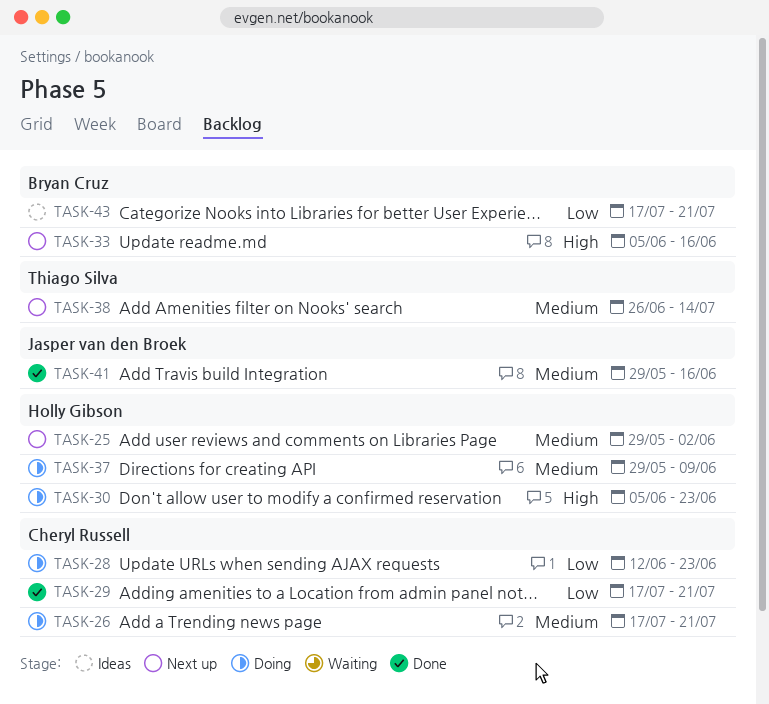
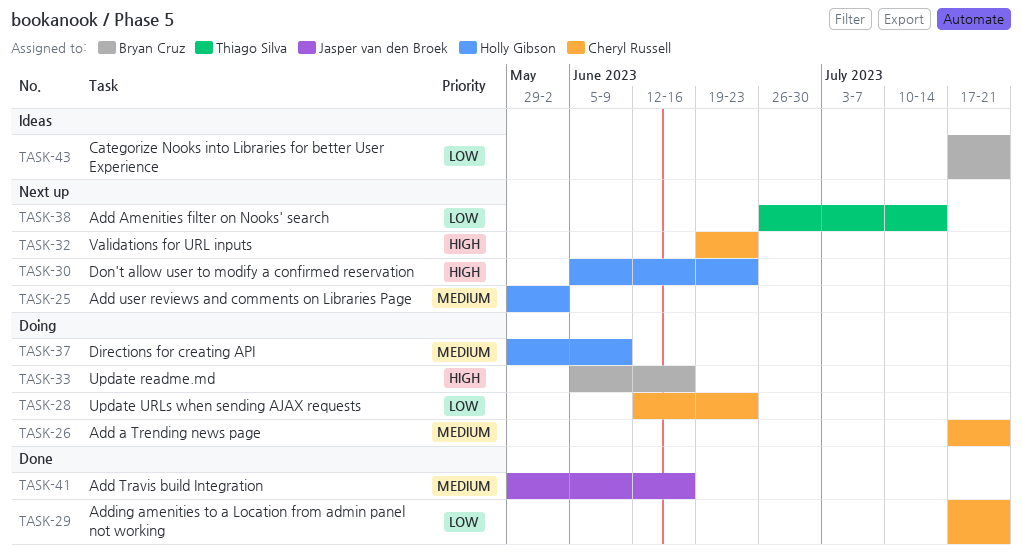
TASK-30, status: Doing -> Next up
TASK-32: none -> present
TASK-33, status: Next up -> Doing
TASK-38, priority: Medium -> Low

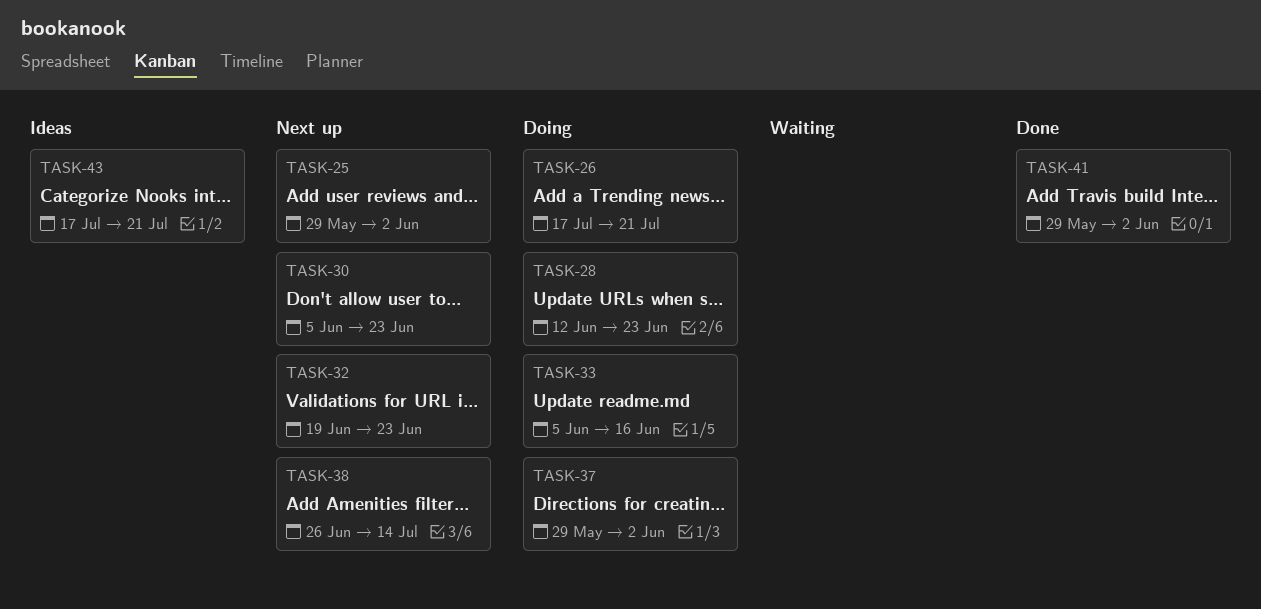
TASK-29: present -> none
TASK-37, due: Jun 9 -> Jun 2
TASK-41, due: Jun 16 -> Jun 2

